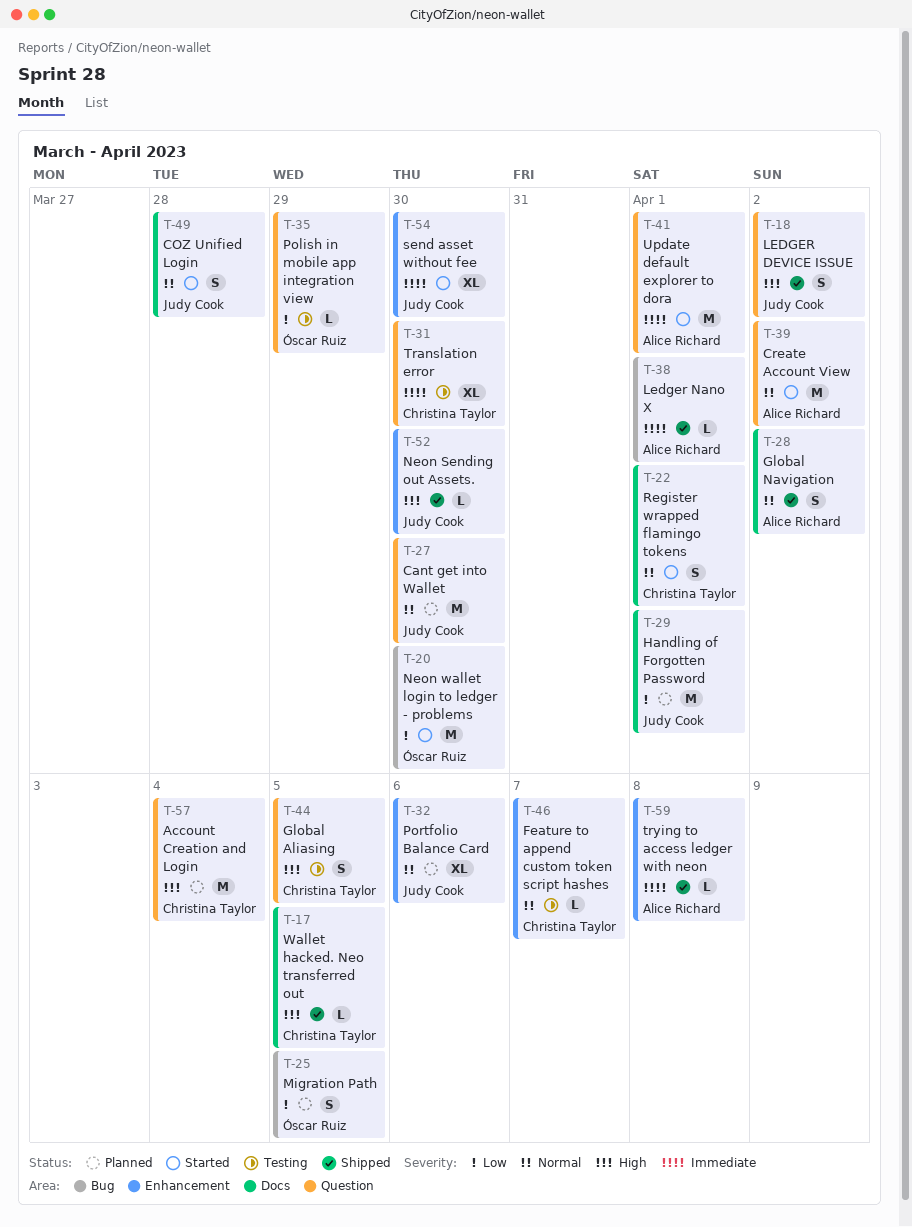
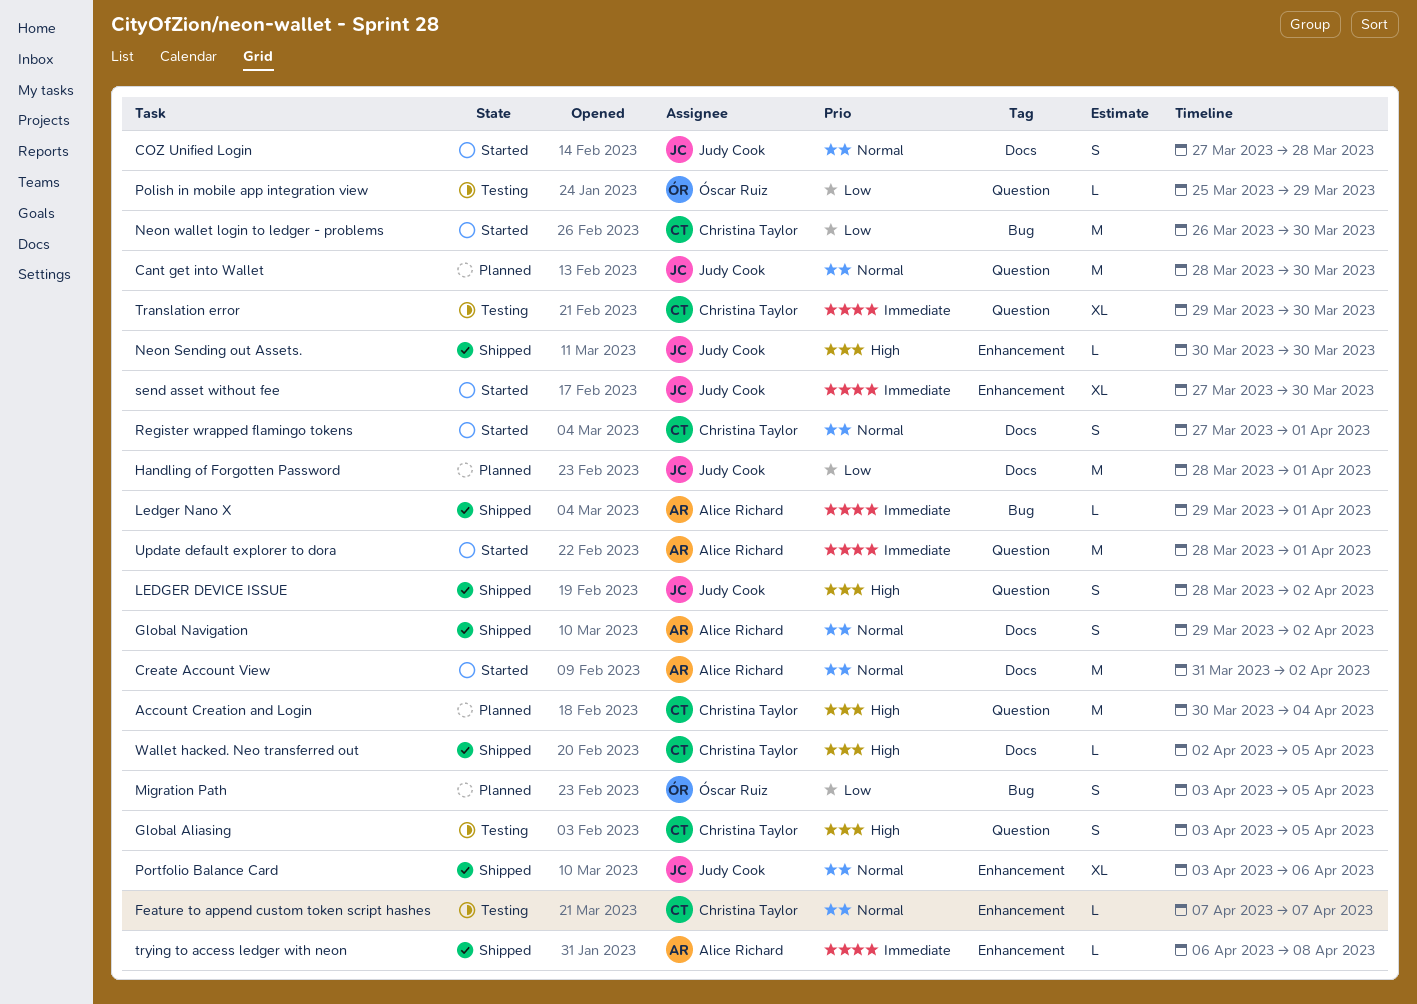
Create Account View, label: Question -> Docs
Neon wallet login to ledger - problems, owner: Óscar Ruiz -> Christina Taylor
Portfolio Balance Card, status: Planned -> Shipped

